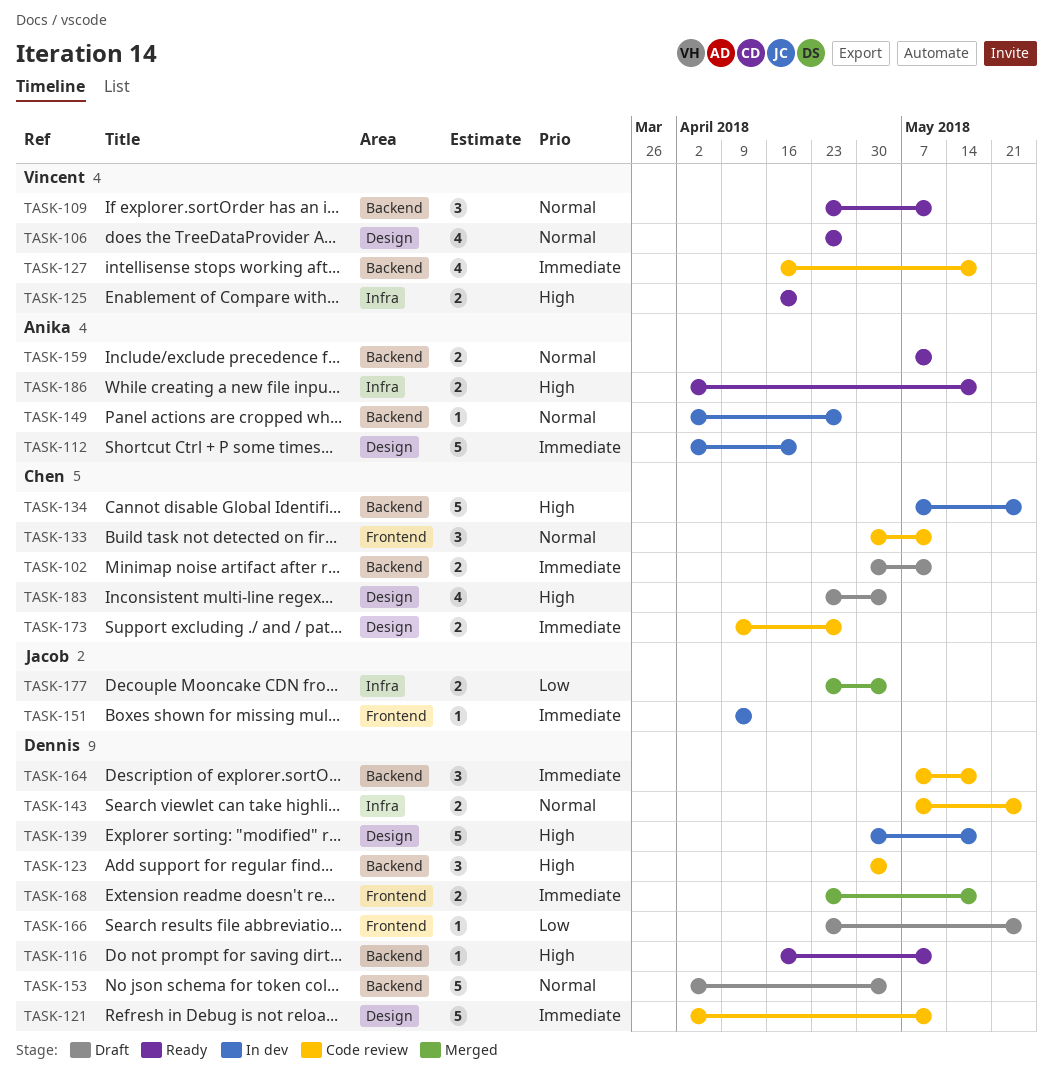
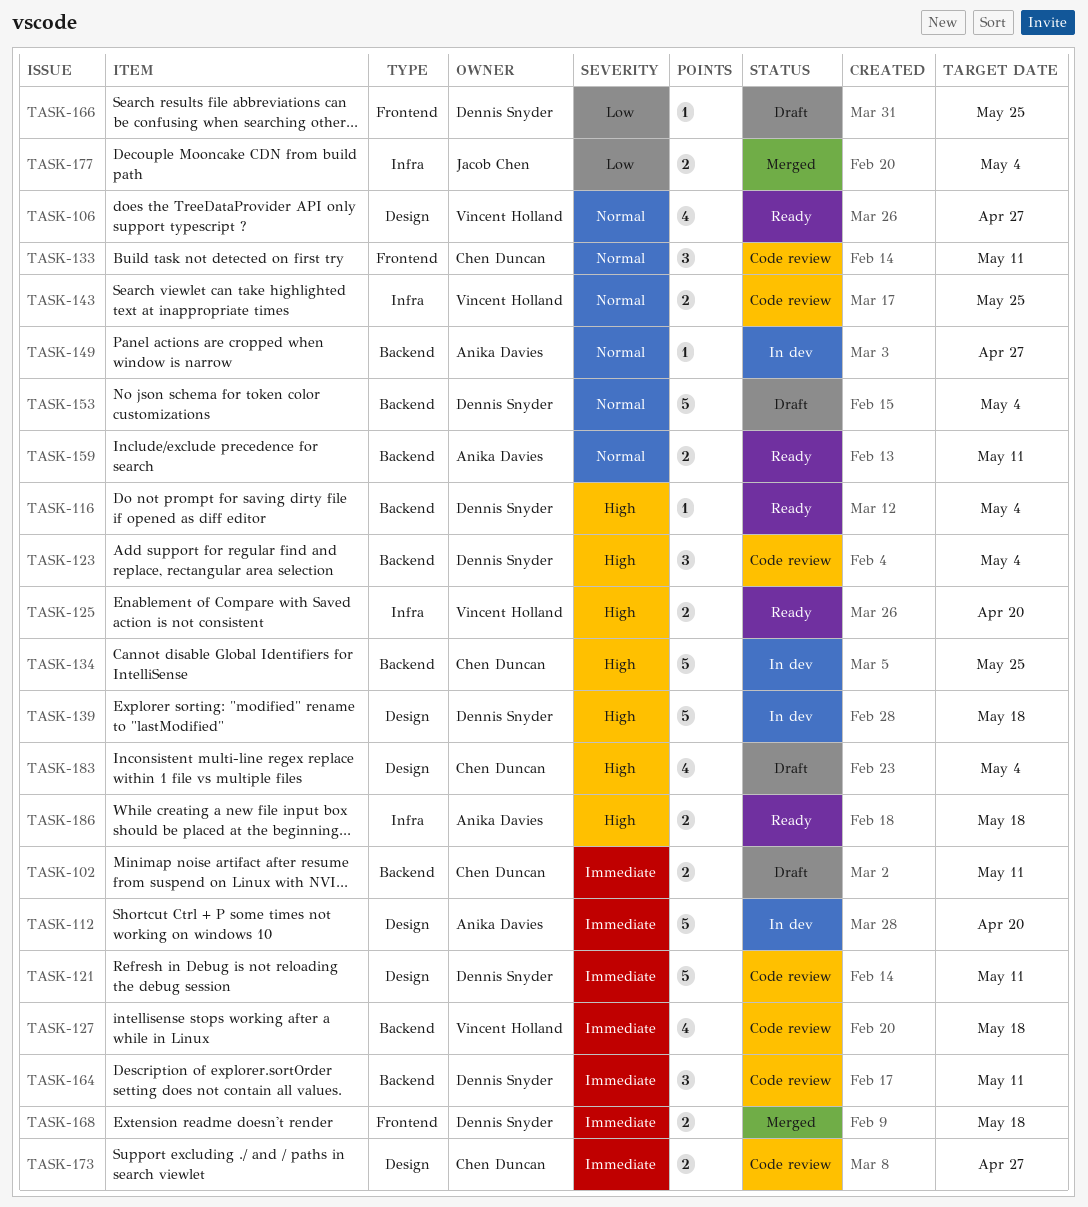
TASK-109: present -> none
TASK-116, due: May 11 -> May 4
TASK-143, owner: Dennis Snyder -> Vincent Holland
TASK-151: present -> none
TASK-164, due: May 18 -> May 11

